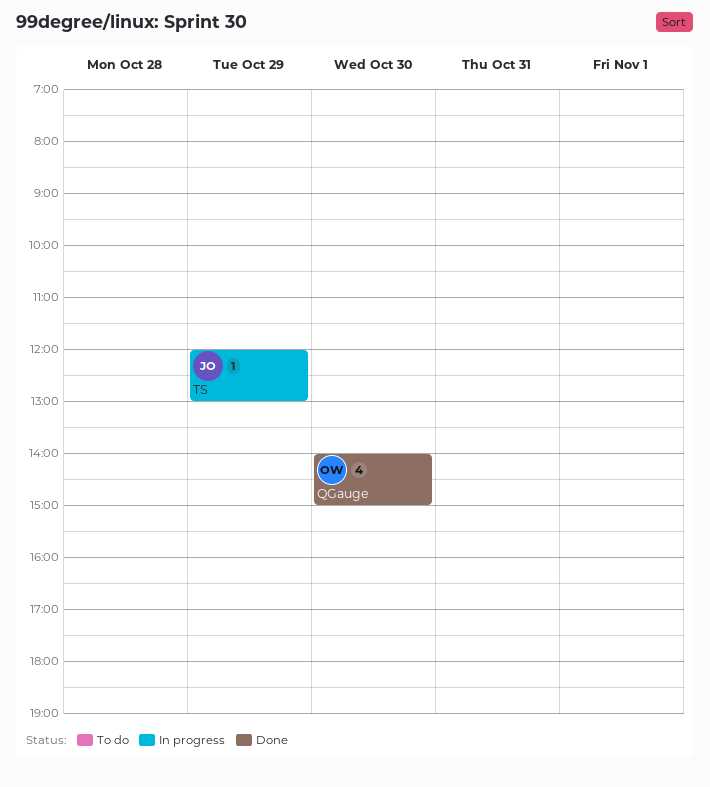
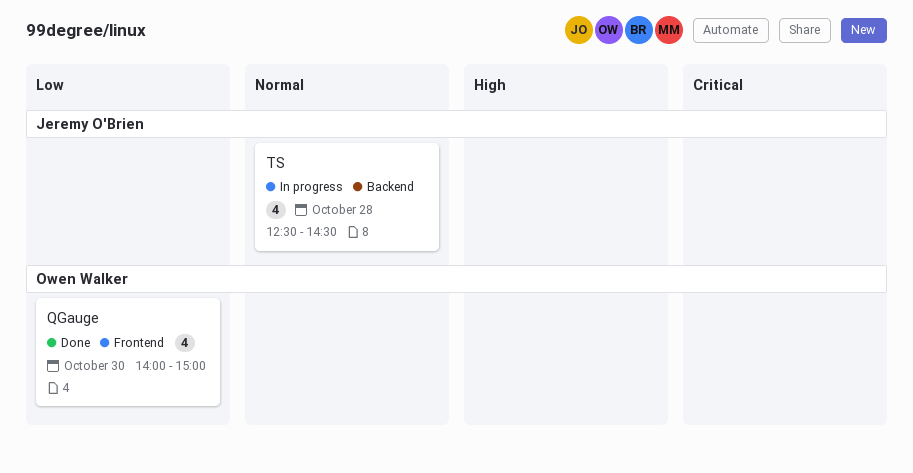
TS, estimate: 1 -> 4
TS, day: Oct 29 -> Oct 28
TS, begins: 12:00 -> 12:30
TS, ends: 13:00 -> 14:30

